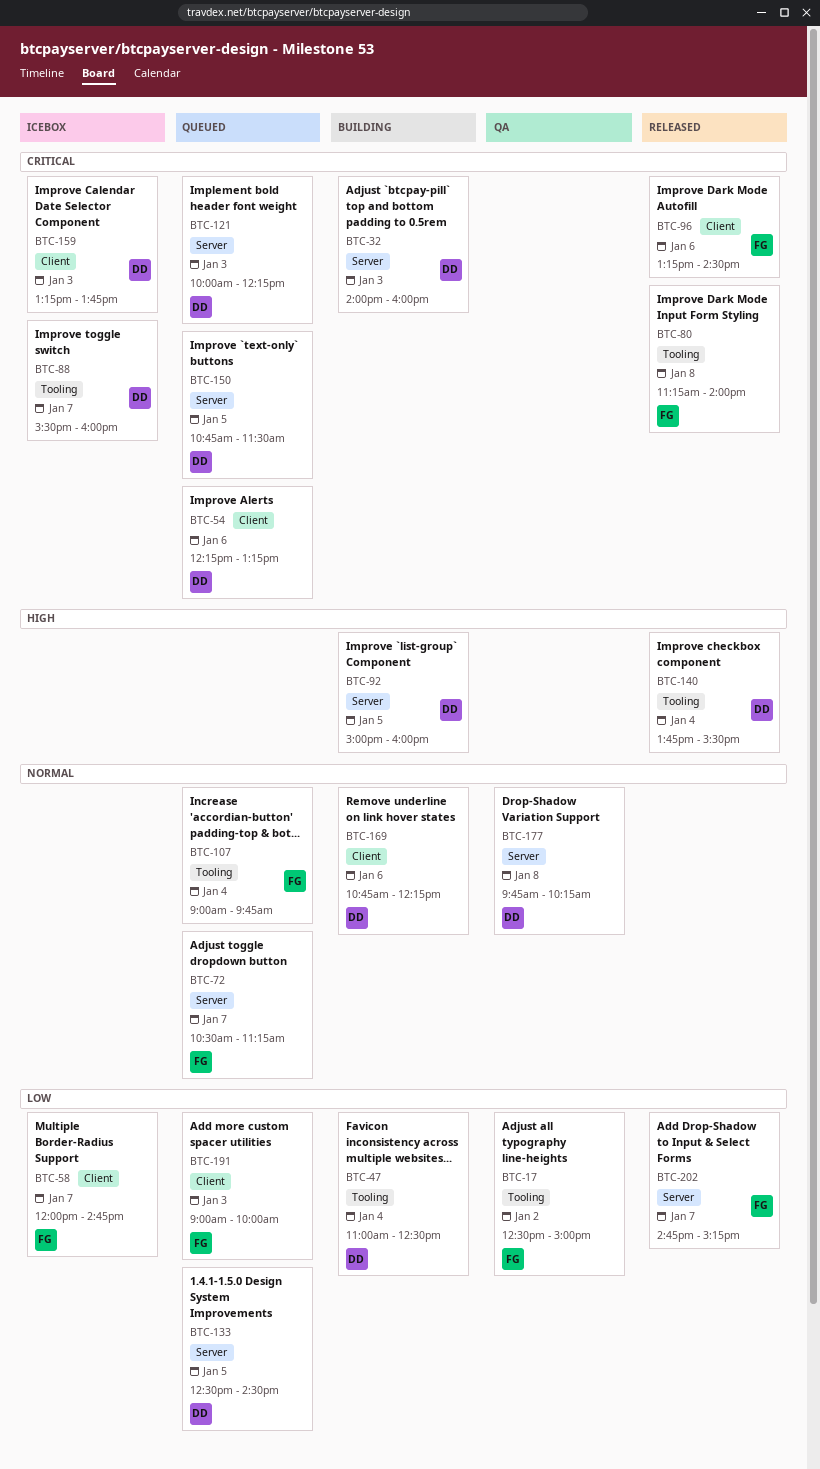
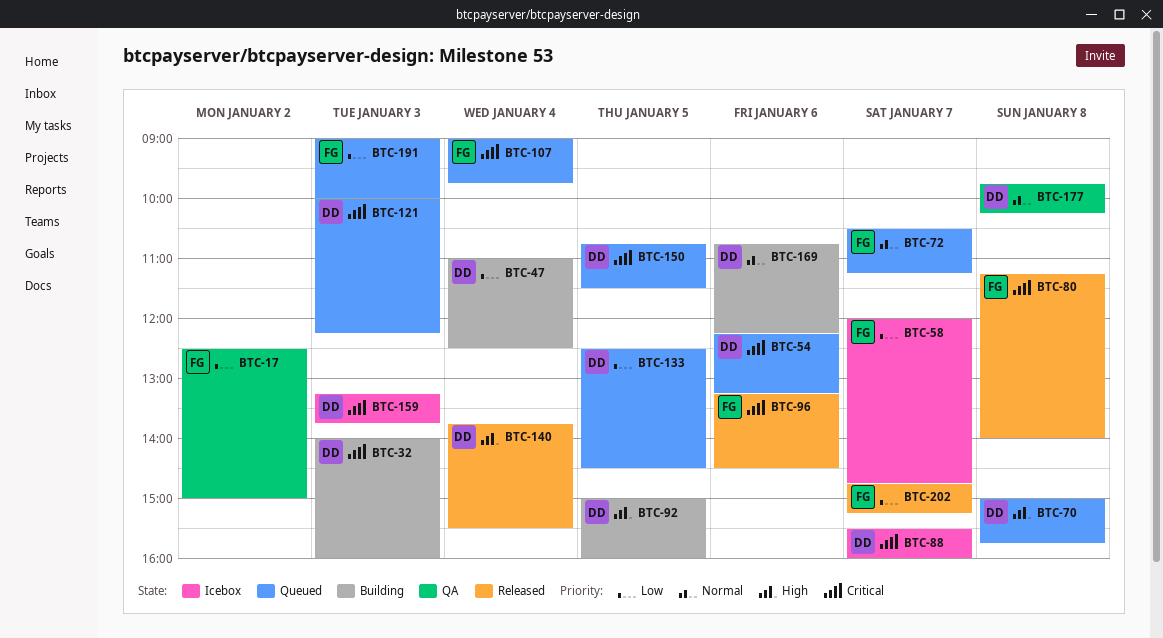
BTC-70: none -> present
BTC-107, priority: Normal -> Critical

